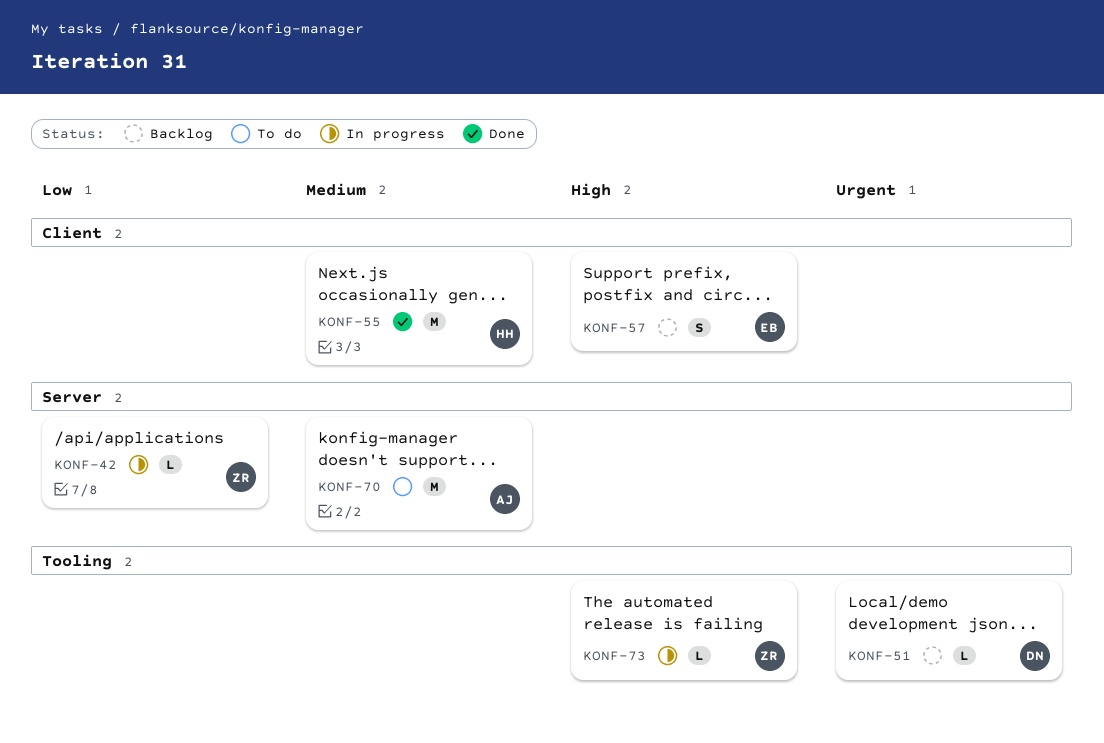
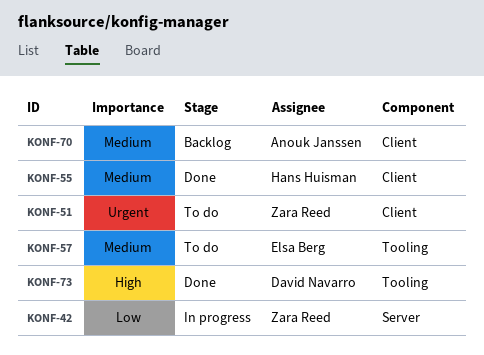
KONF-51, status: Backlog -> To do
KONF-51, owner: David Navarro -> Zara Reed
KONF-51, label: Tooling -> Client
KONF-57, status: Backlog -> To do
KONF-57, priority: High -> Medium
KONF-57, label: Client -> Tooling
KONF-70, status: To do -> Backlog
KONF-70, label: Server -> Client
KONF-73, status: In progress -> Done
KONF-73, owner: Zara Reed -> David Navarro

